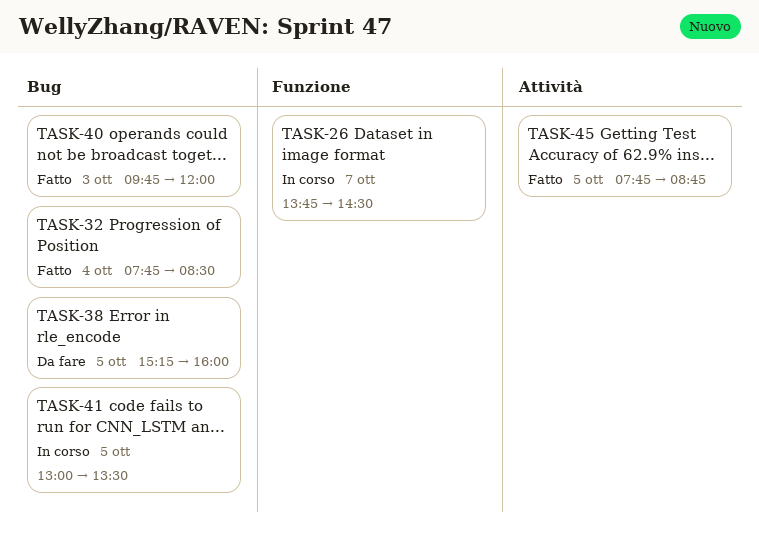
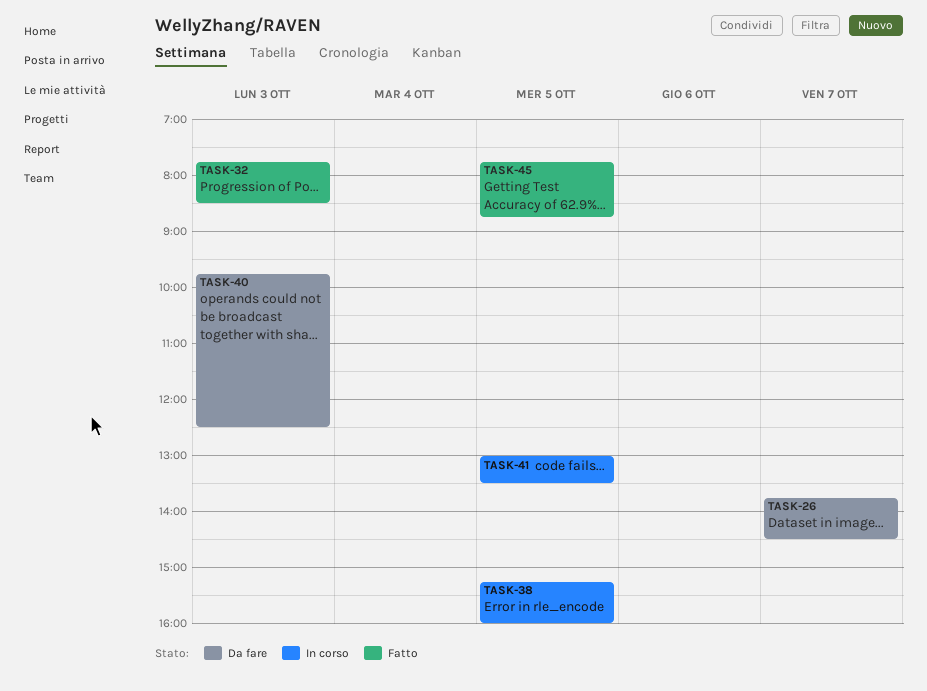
TASK-26, status: In corso -> Da fare
TASK-32, day: Oct 4 -> Oct 3
TASK-38, status: Da fare -> In corso
TASK-40, status: Fatto -> Da fare
TASK-40, ends: 12:00 -> 12:30

